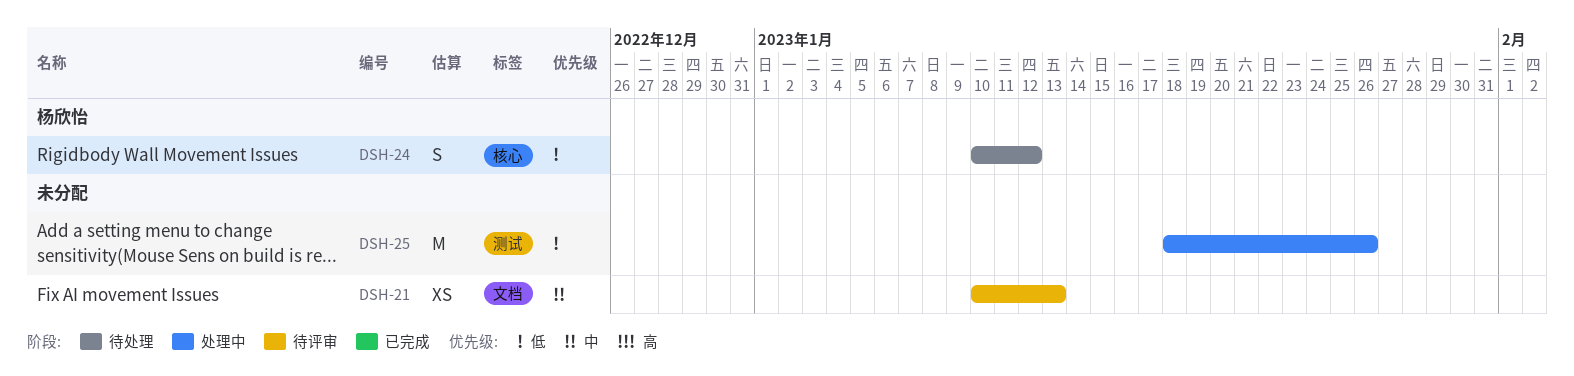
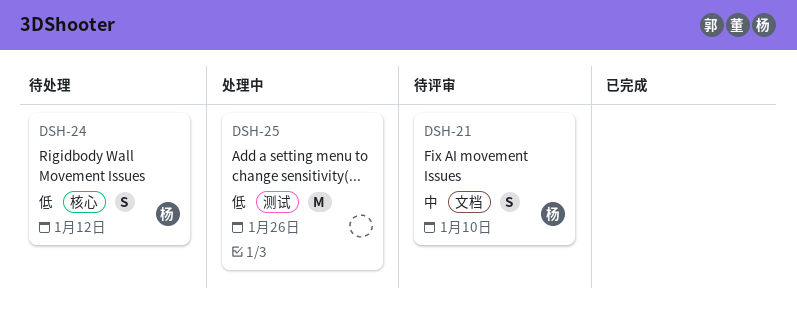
DSH-21, owner: none -> 杨欣怡
DSH-21, estimate: XS -> S
DSH-21, due: Jan 13 -> Jan 10

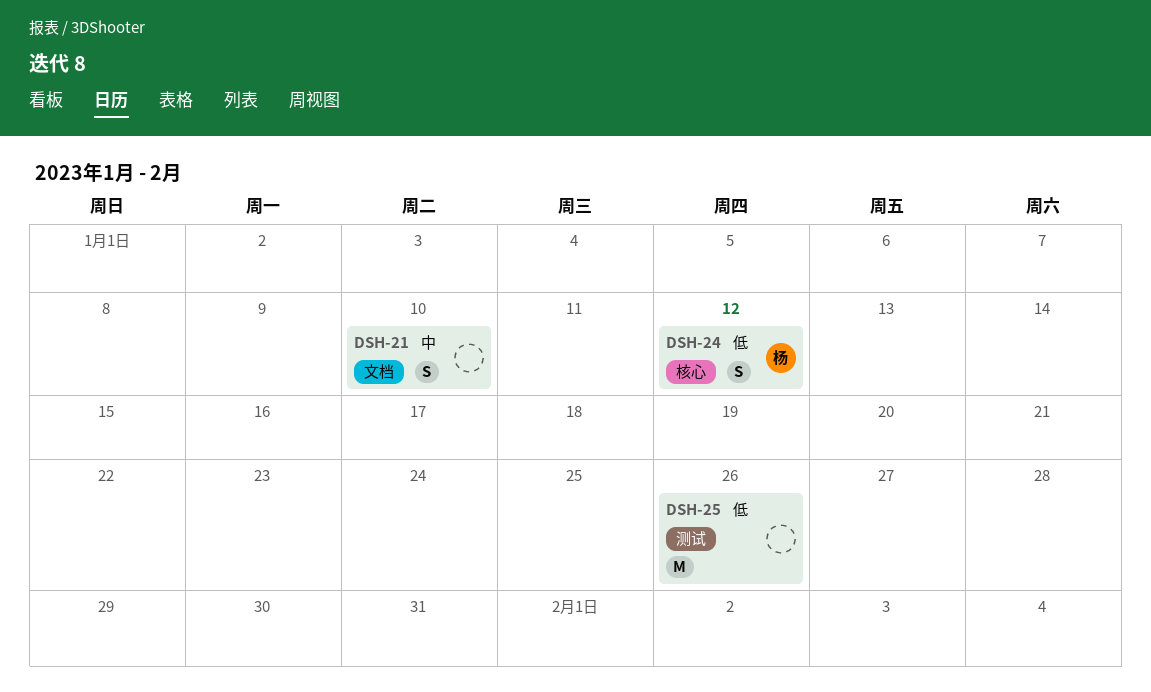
DSH-21, owner: 杨 -> none

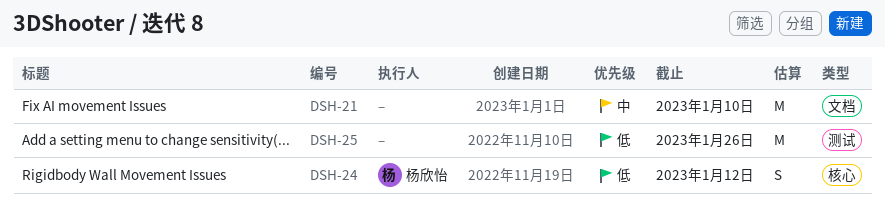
DSH-21, estimate: S -> M

